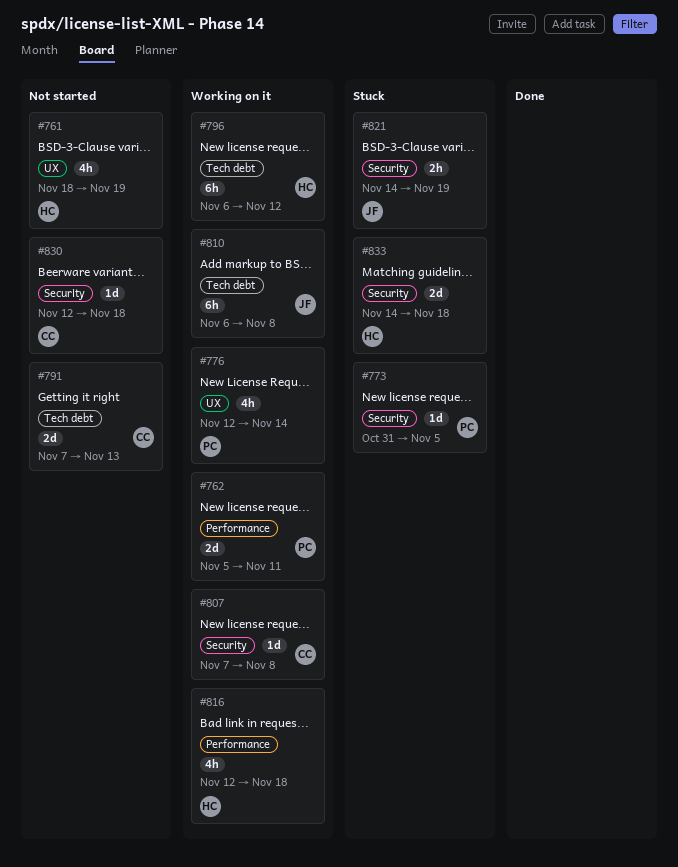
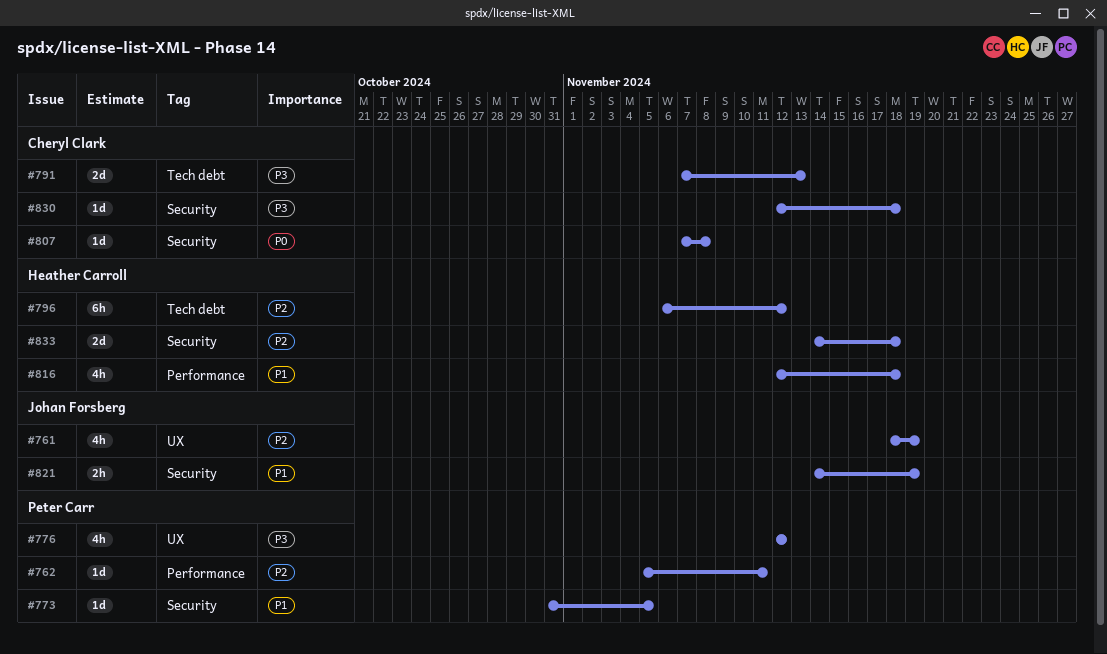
#761, owner: Heather Carroll -> Johan Forsberg
#762, estimate: 2d -> 1d
#776, due: Nov 14 -> Nov 12
#810: present -> none

